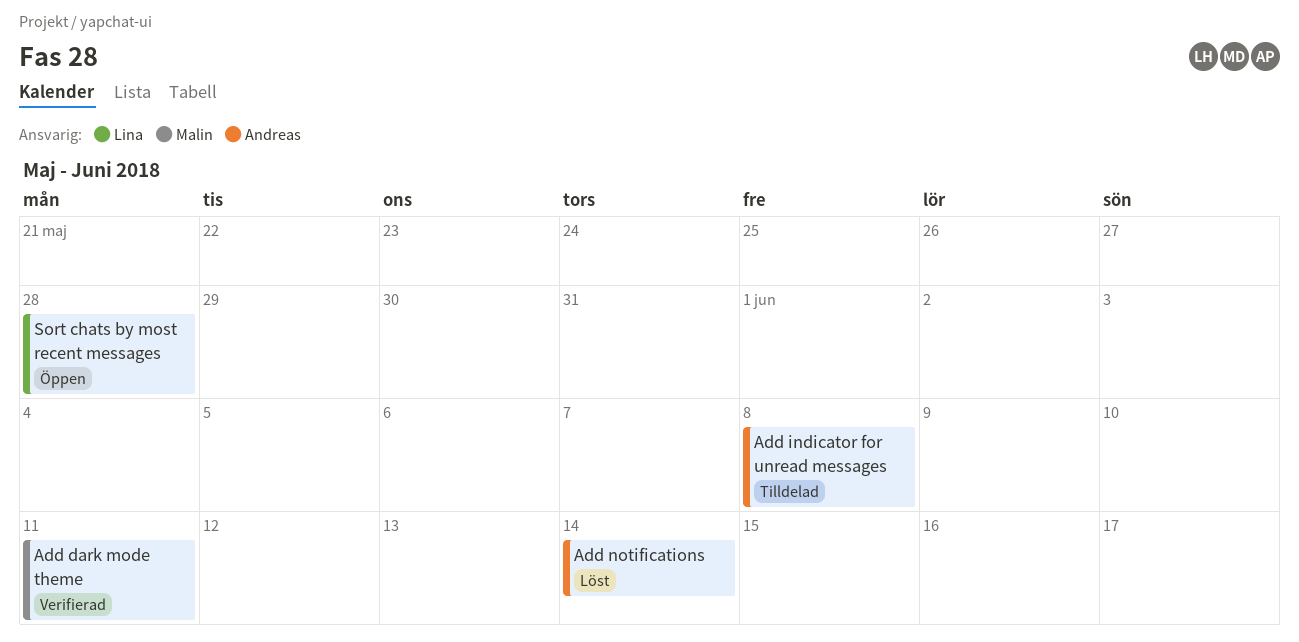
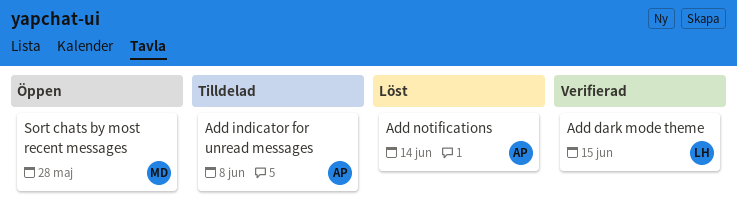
Add dark mode theme, owner: Malin -> Lina
Add dark mode theme, due: Jun 11 -> Jun 15
Sort chats by most recent messages, owner: Lina -> Malin

